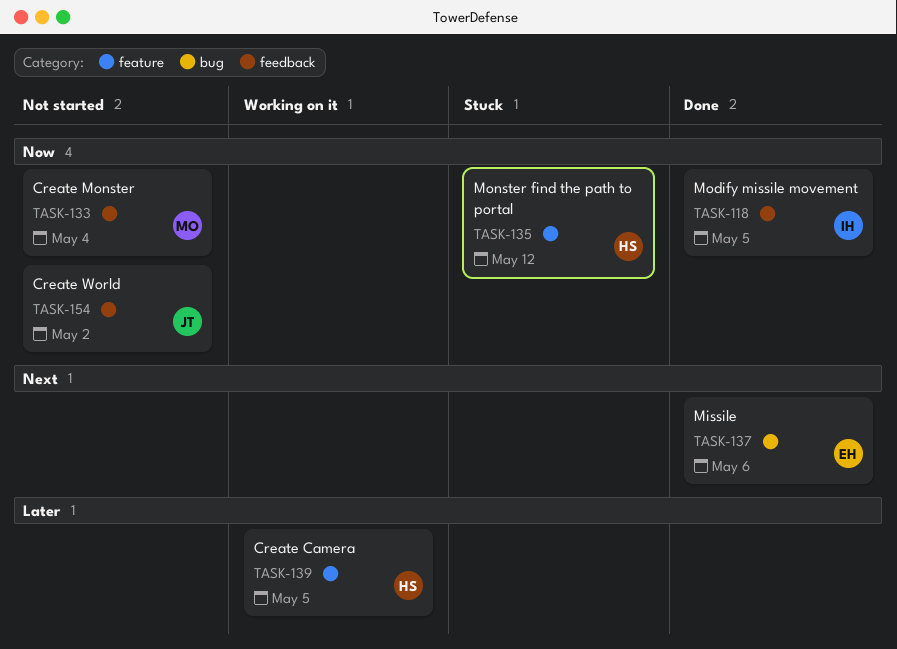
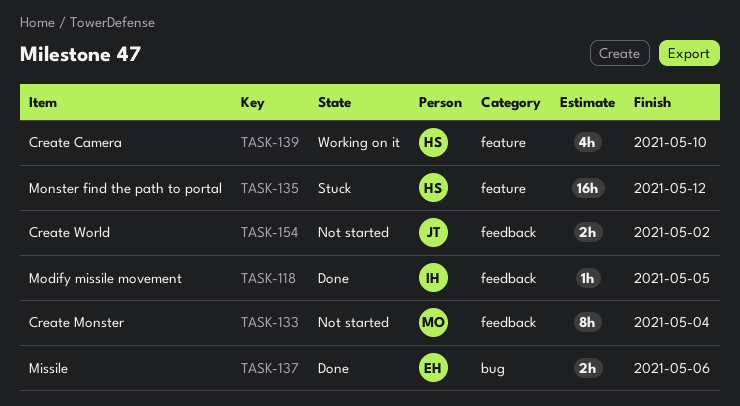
TASK-139, due: May 5 -> May 10

